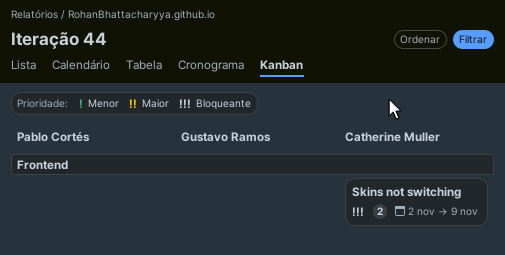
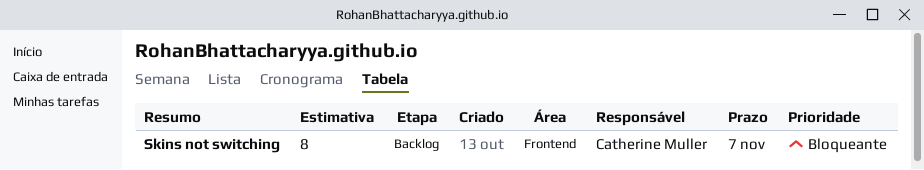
Skins not switching, estimate: 2 -> 8
Skins not switching, due: Nov 9 -> Nov 7

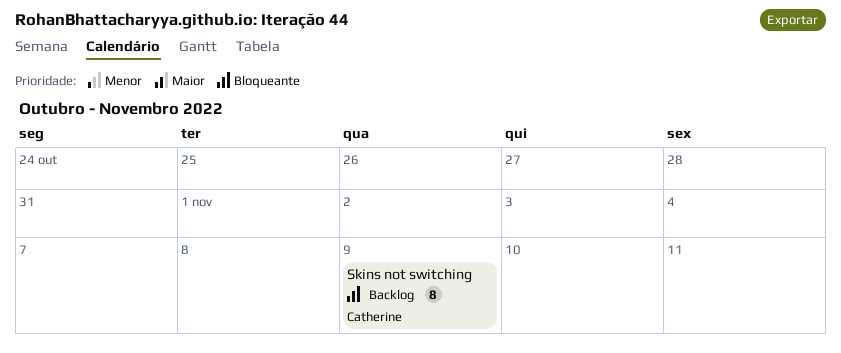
Skins not switching, due: Nov 7 -> Nov 9

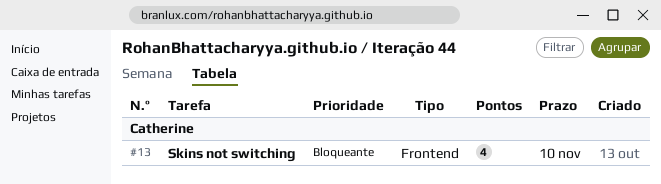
Skins not switching, estimate: 8 -> 4
Skins not switching, due: Nov 9 -> Nov 10

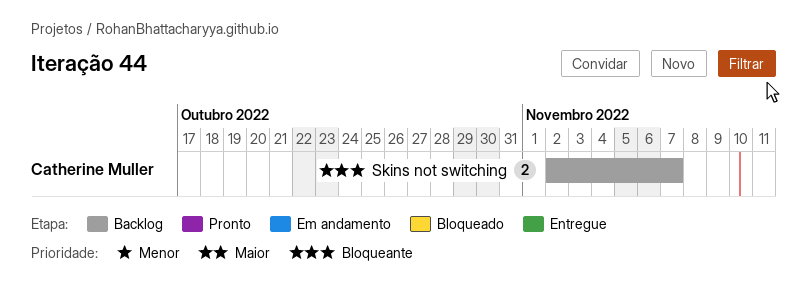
Skins not switching, estimate: 4 -> 2
Skins not switching, due: Nov 10 -> Nov 7

